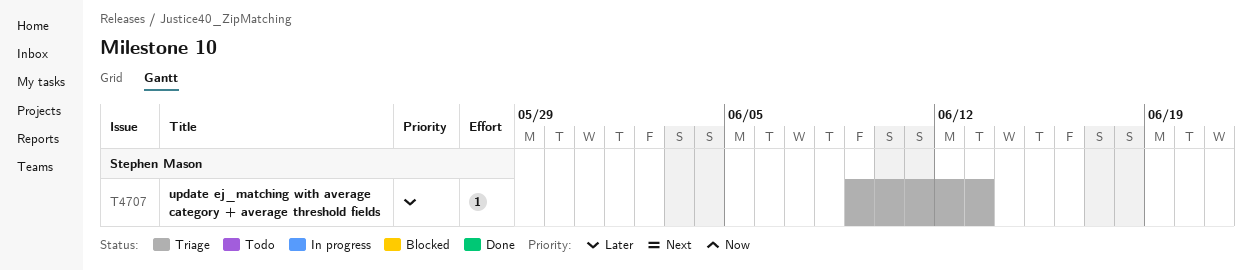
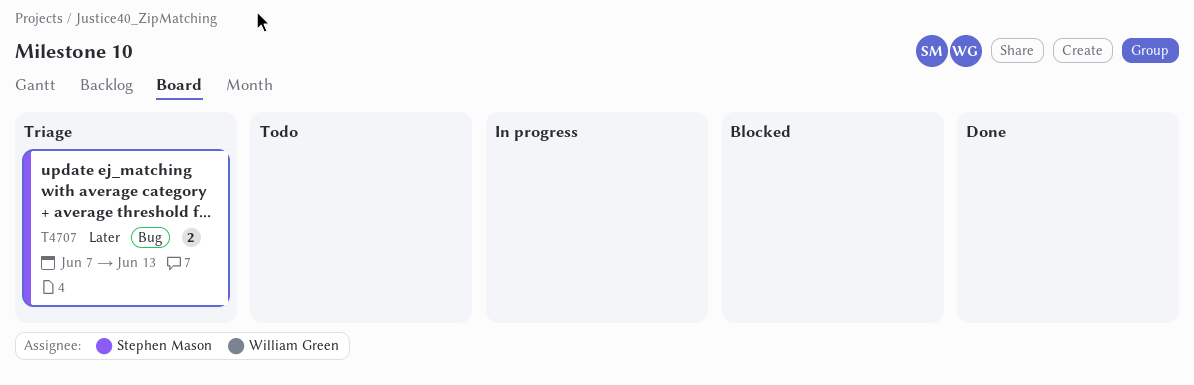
T4707, estimate: 1 -> 2
T4707, start: Jun 9 -> Jun 7

